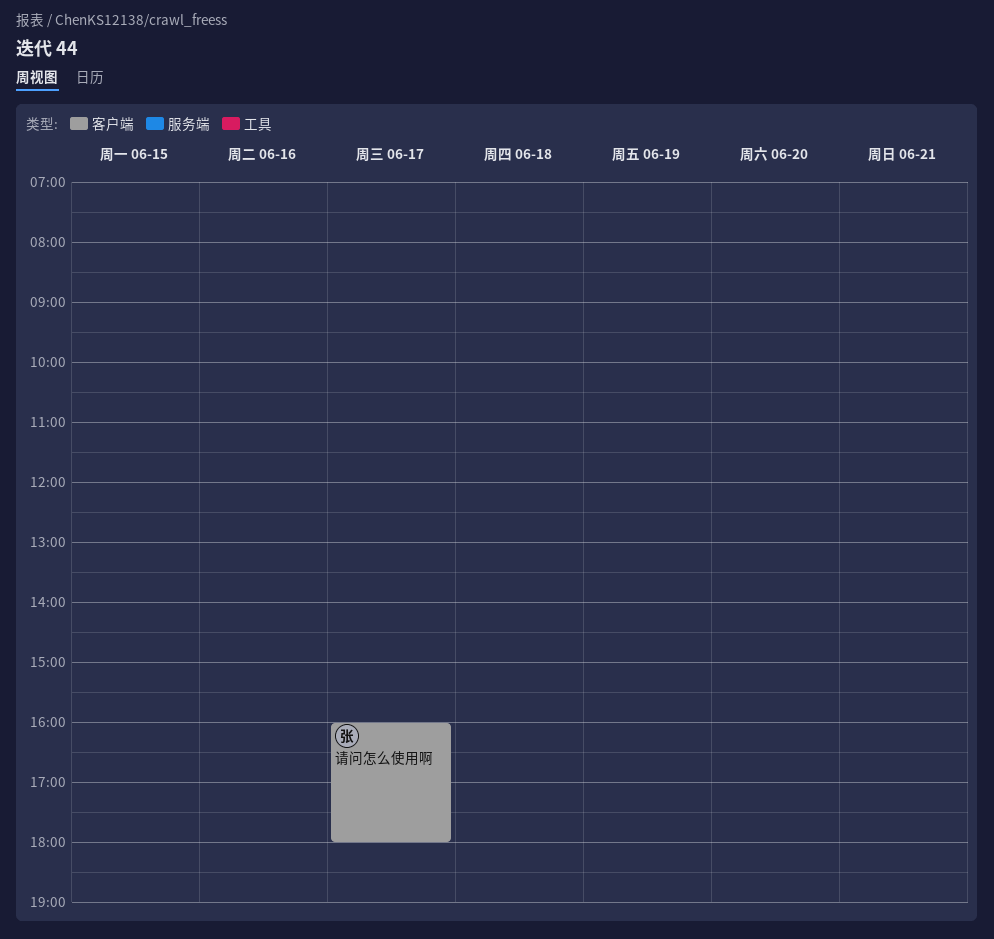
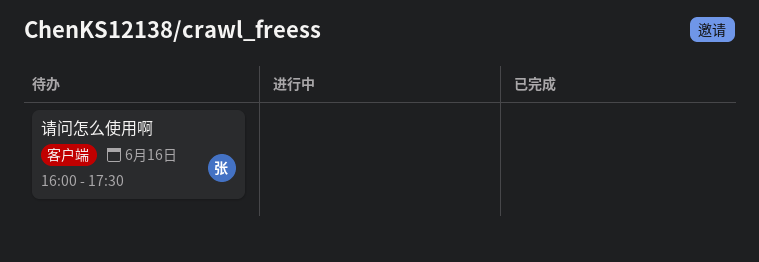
请问怎么使用啊, day: Jun 17 -> Jun 16
请问怎么使用啊, ends: 18:00 -> 17:30

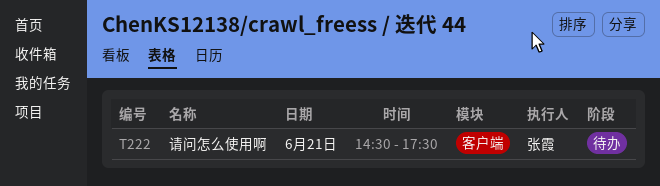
请问怎么使用啊, day: Jun 16 -> Jun 21
请问怎么使用啊, begins: 16:00 -> 14:30

